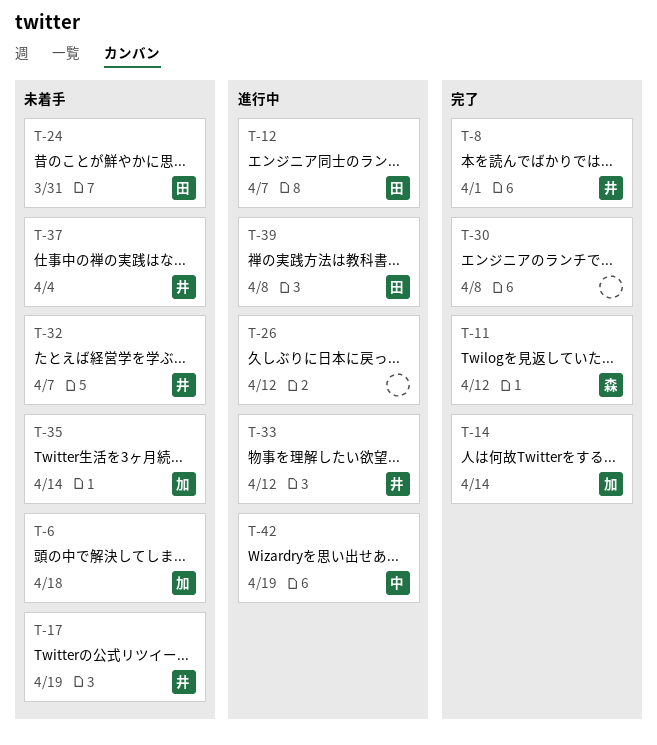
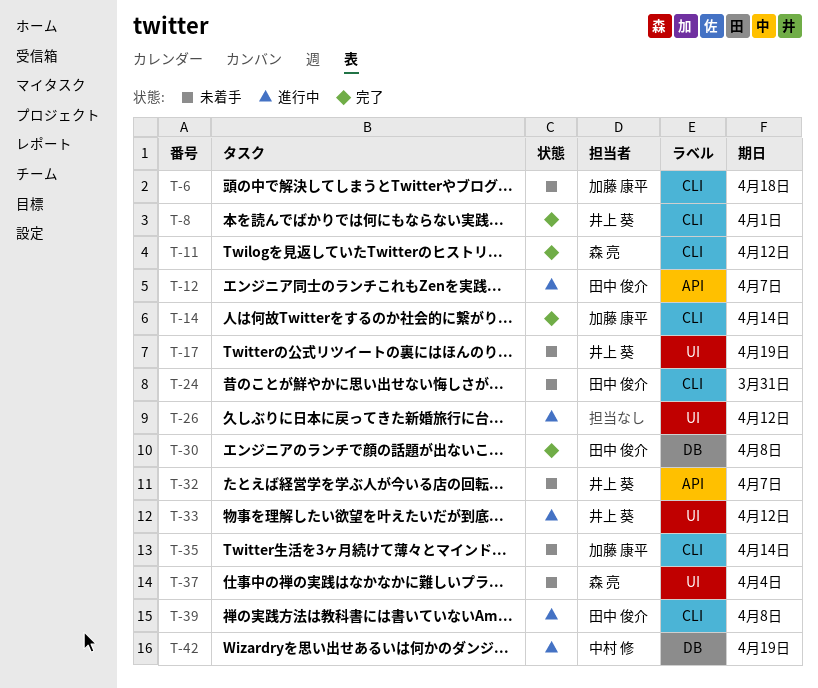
T-30, owner: none -> 田中 俊介
T-37, owner: 井上 葵 -> 森 亮

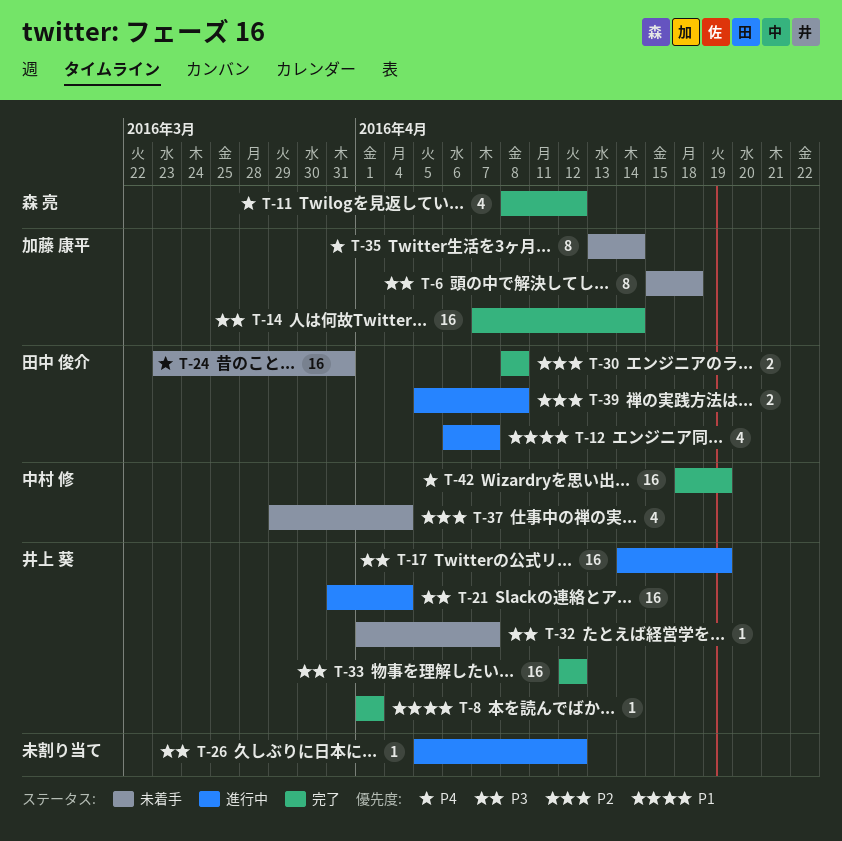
T-17, status: 未着手 -> 進行中
T-21: none -> present
T-33, status: 進行中 -> 完了
T-37, owner: 森 亮 -> 中村 修
T-42, status: 進行中 -> 完了

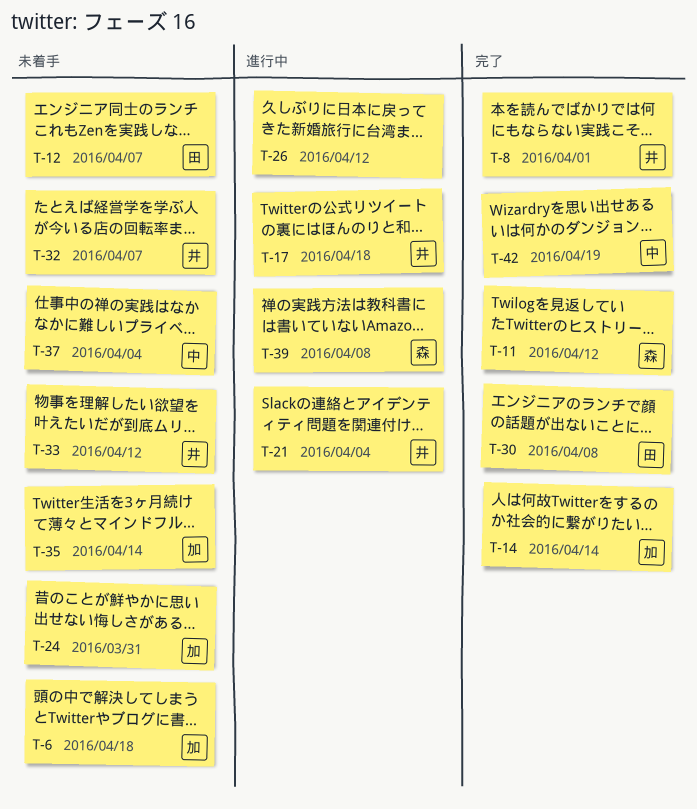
T-12, status: 進行中 -> 未着手
T-17, due: Apr 19 -> Apr 18
T-24, owner: 田中 俊介 -> 加藤 康平
T-33, status: 完了 -> 未着手
T-39, owner: 田中 俊介 -> 森 亮

